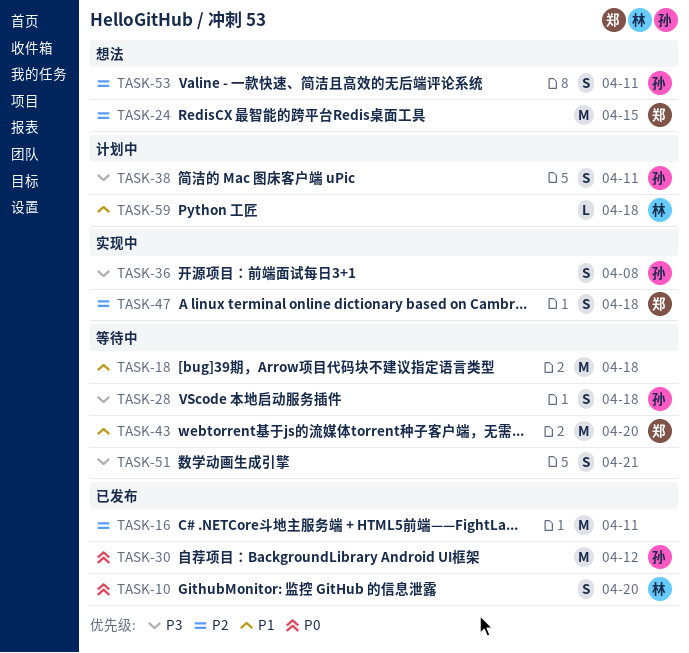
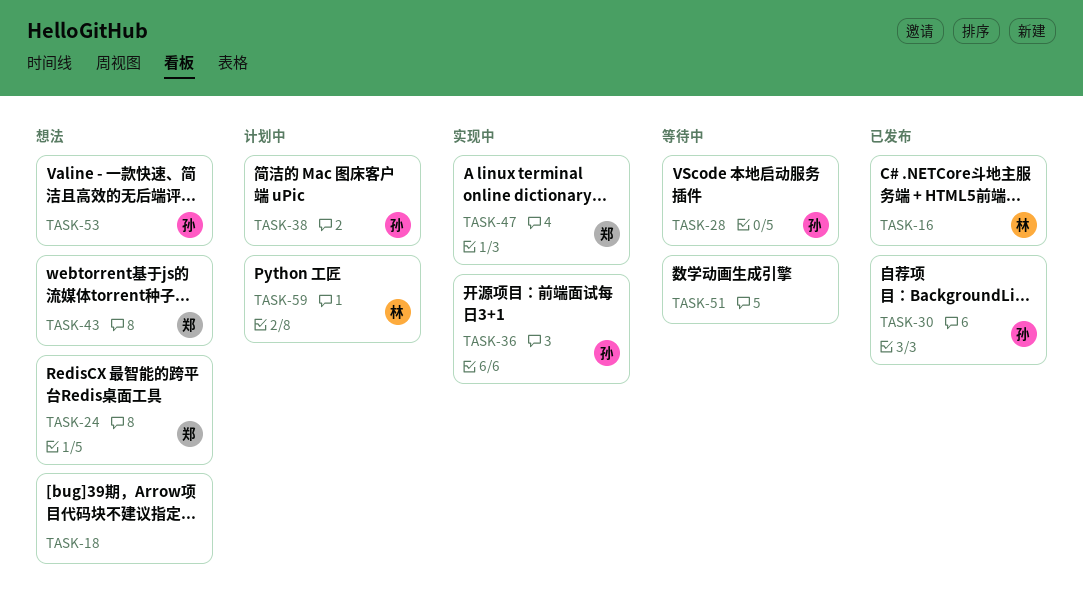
TASK-10: present -> none
TASK-16, owner: none -> 林
TASK-18, status: 等待中 -> 想法
TASK-43, status: 等待中 -> 想法

